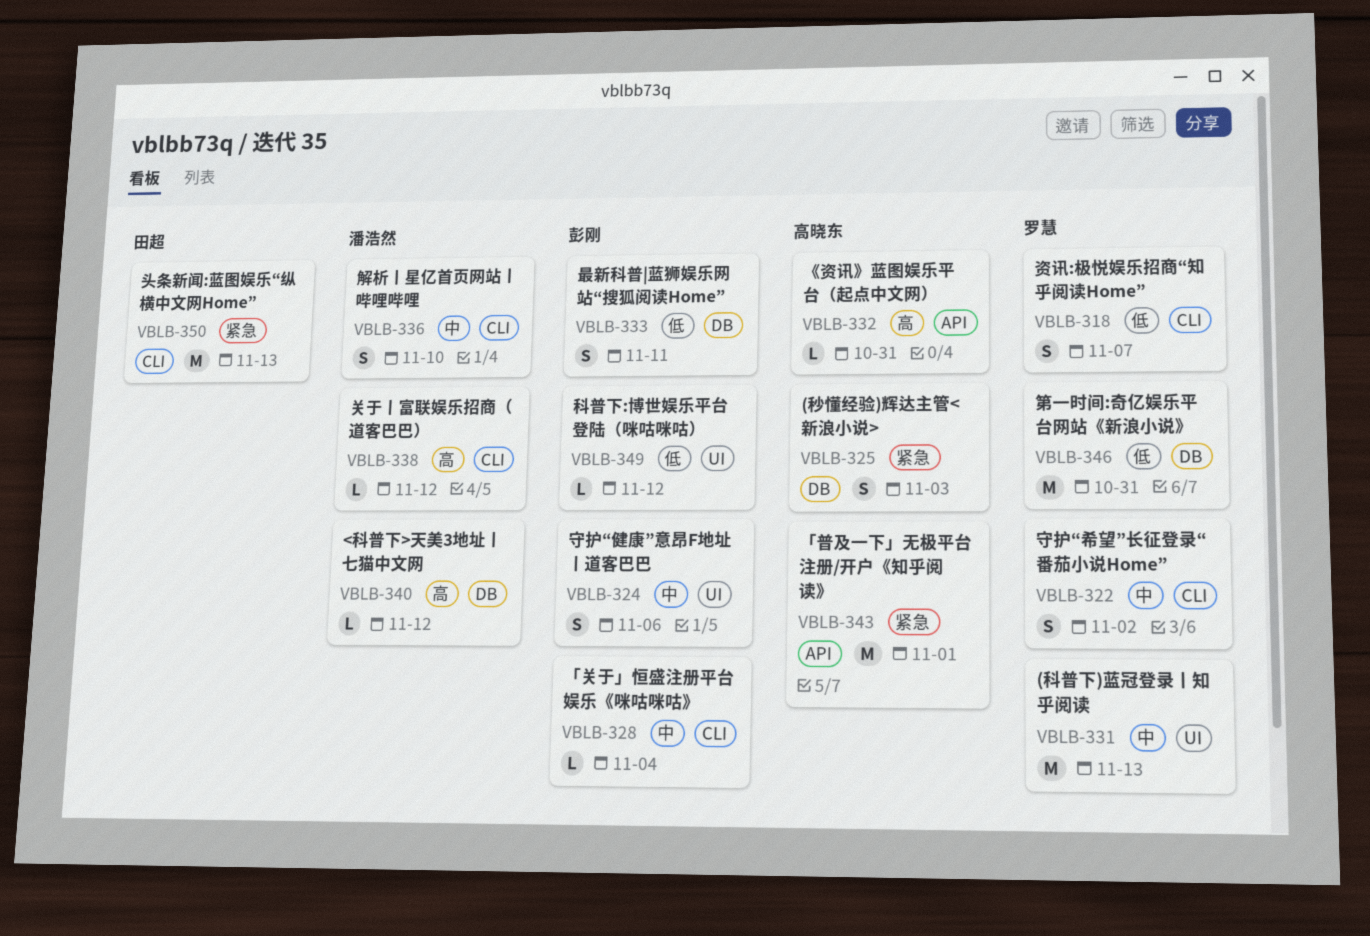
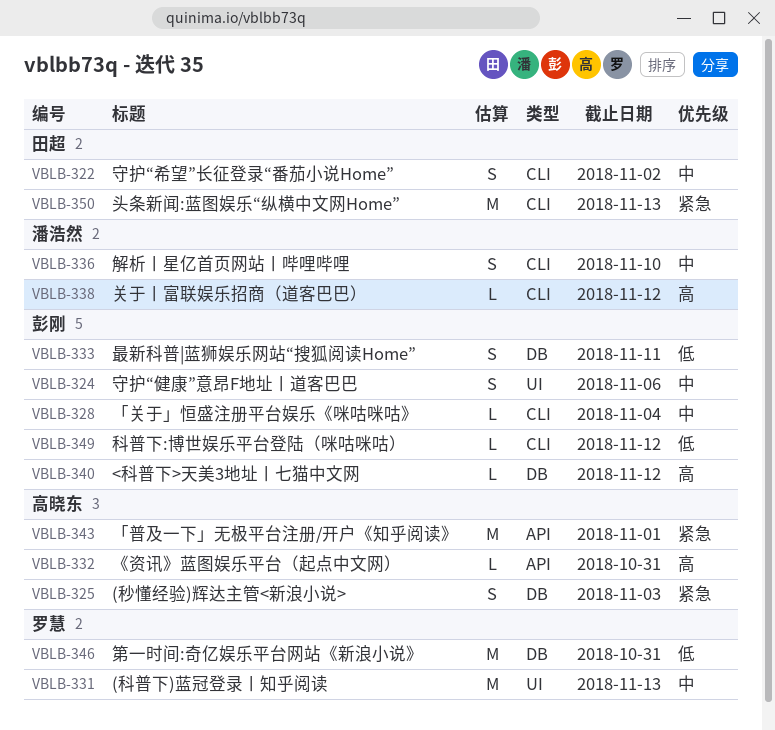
VBLB-318: present -> none
VBLB-322, owner: 罗慧 -> 田超
VBLB-340, owner: 潘浩然 -> 彭刚
VBLB-349, label: UI -> CLI

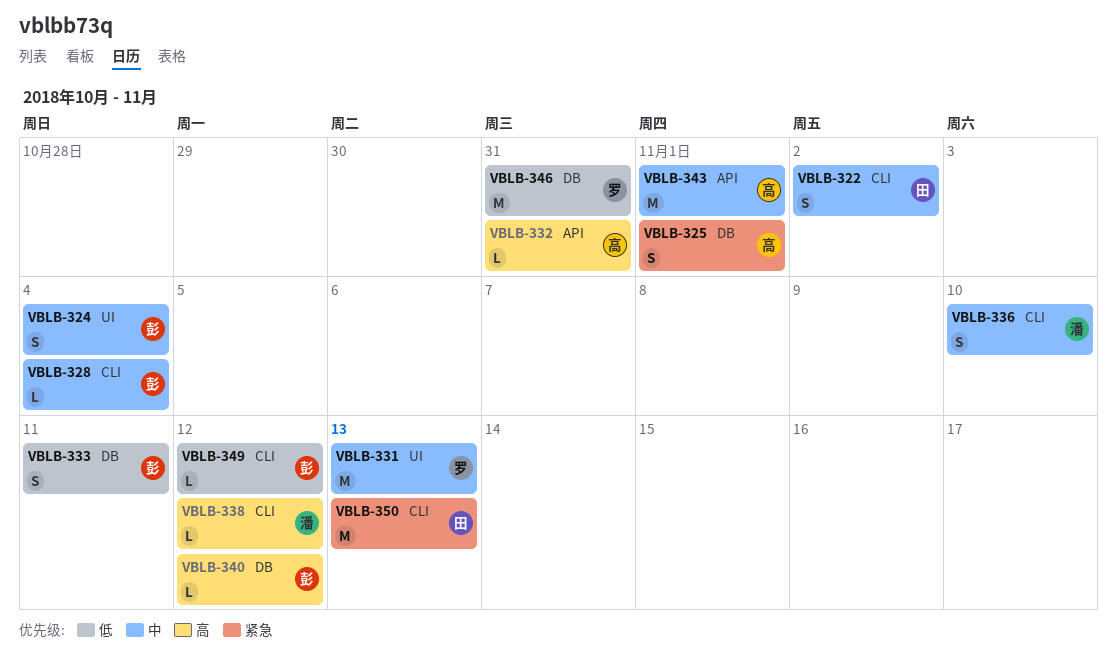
VBLB-324, due: Nov 6 -> Nov 4
VBLB-325, due: Nov 3 -> Nov 1
VBLB-343, priority: 紧急 -> 中

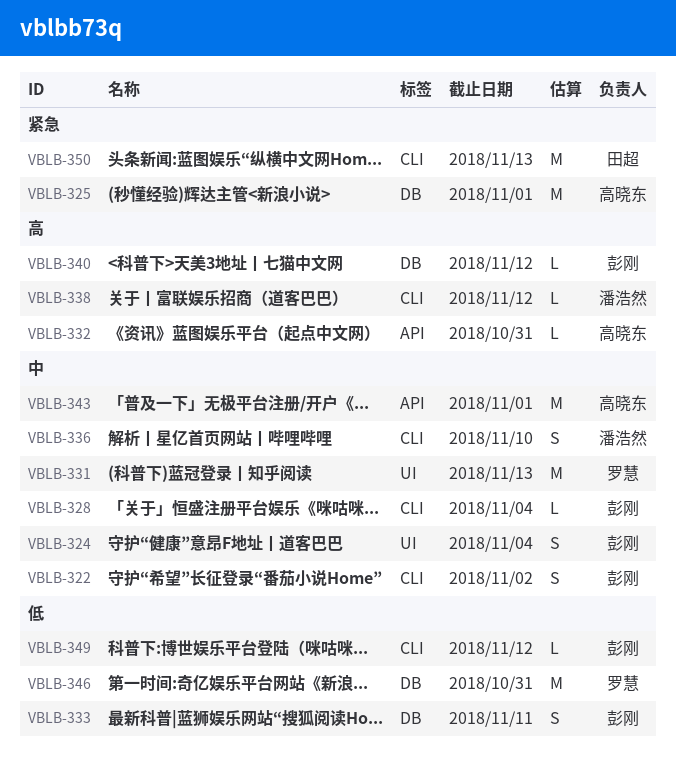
VBLB-322, owner: 田超 -> 彭刚
VBLB-325, estimate: S -> M

